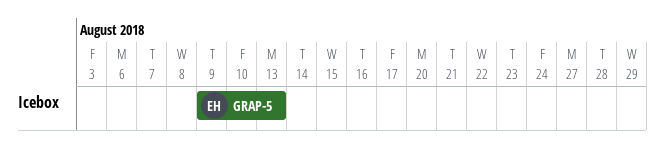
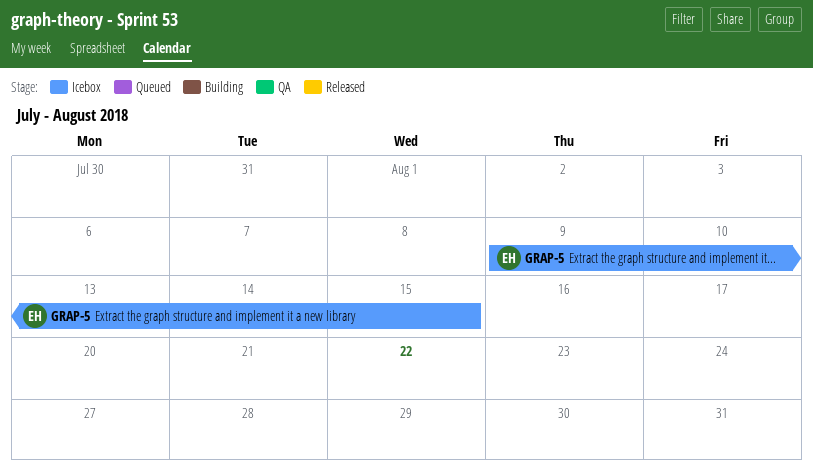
GRAP-5, due: Aug 13 -> Aug 15

